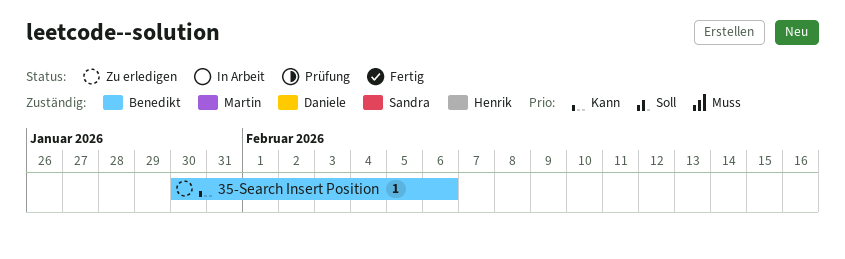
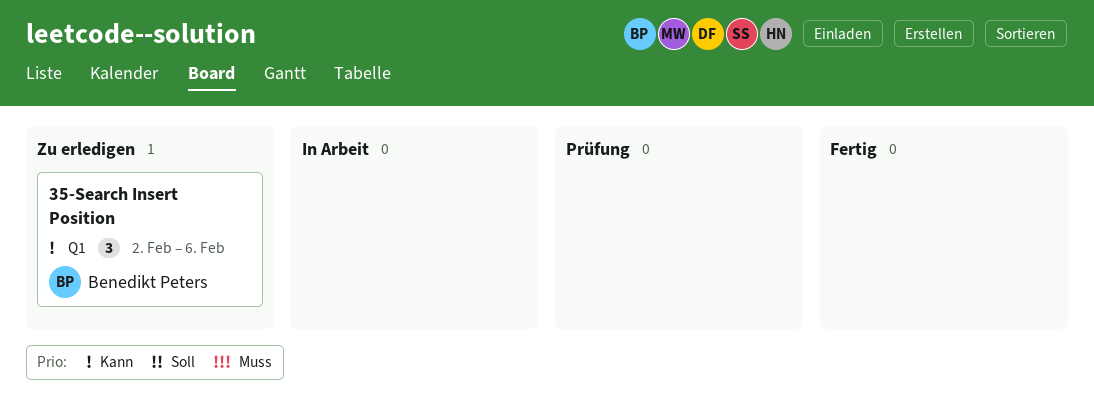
35-Search Insert Position, estimate: 1 -> 3
35-Search Insert Position, start: Jan 30 -> Feb 2

